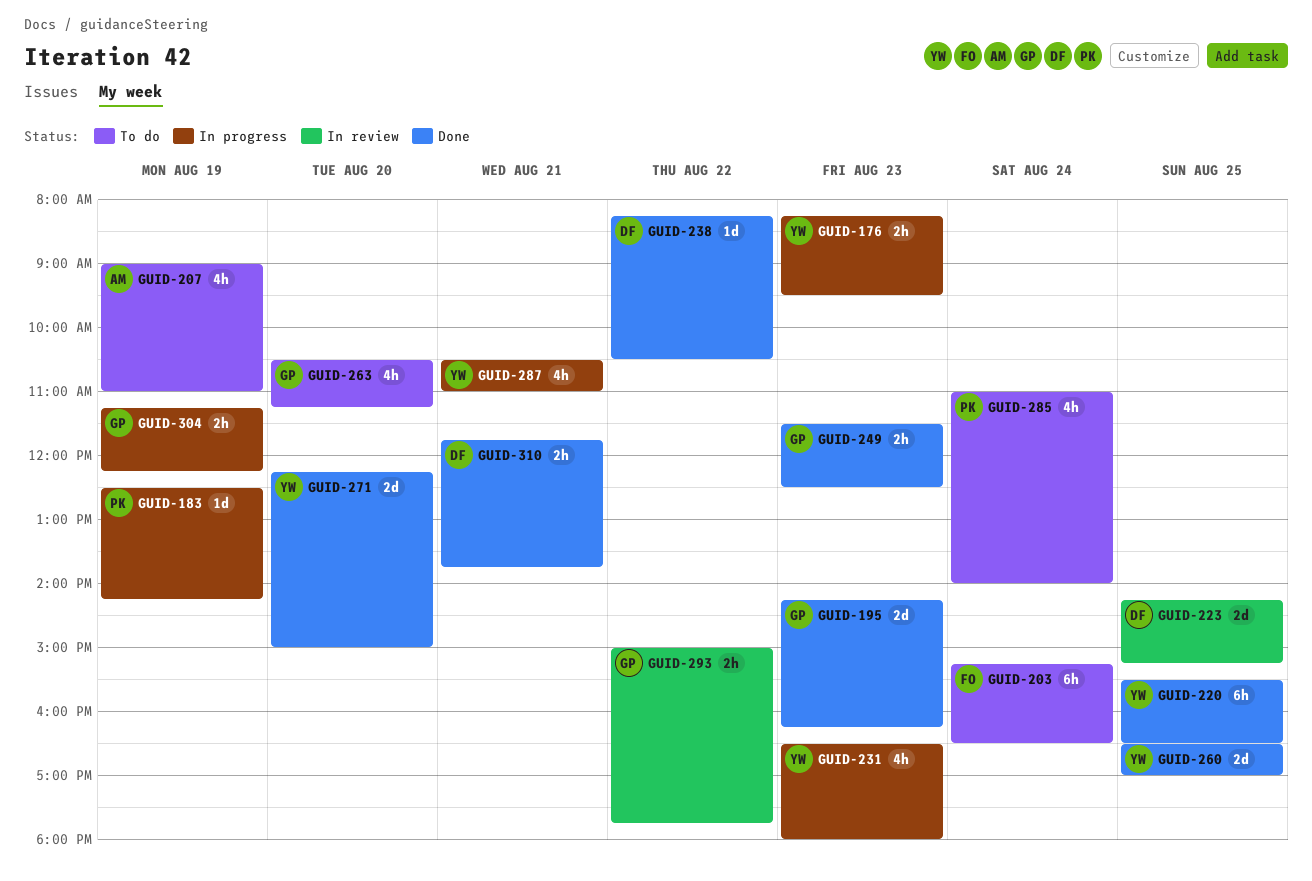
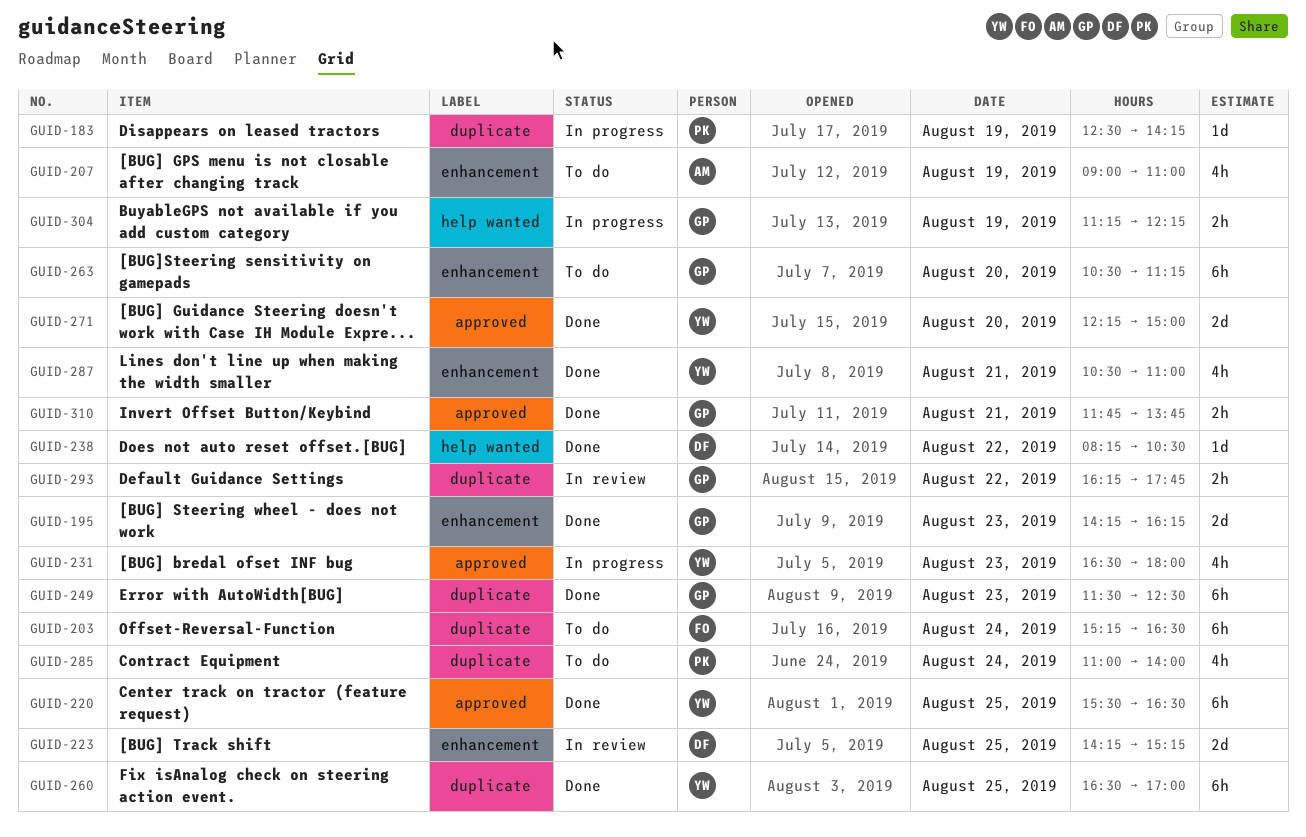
GUID-176: present -> none
GUID-249, estimate: 2h -> 6h
GUID-260, estimate: 2d -> 6h
GUID-263, estimate: 4h -> 6h
GUID-287, status: In progress -> Done
GUID-293, begins: 15:00 -> 16:15
GUID-310, owner: DF -> GP

